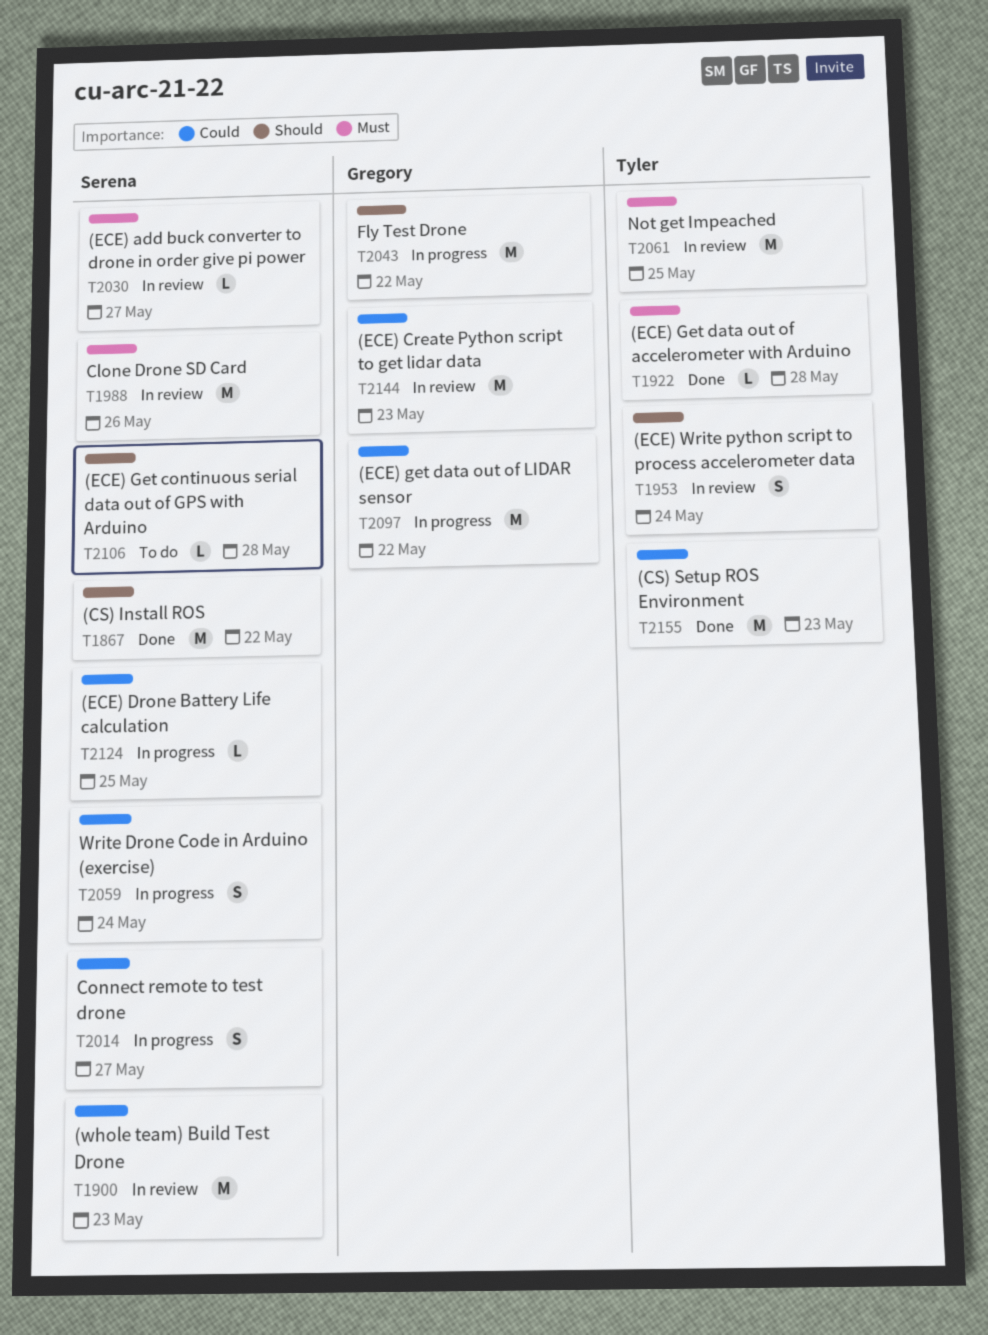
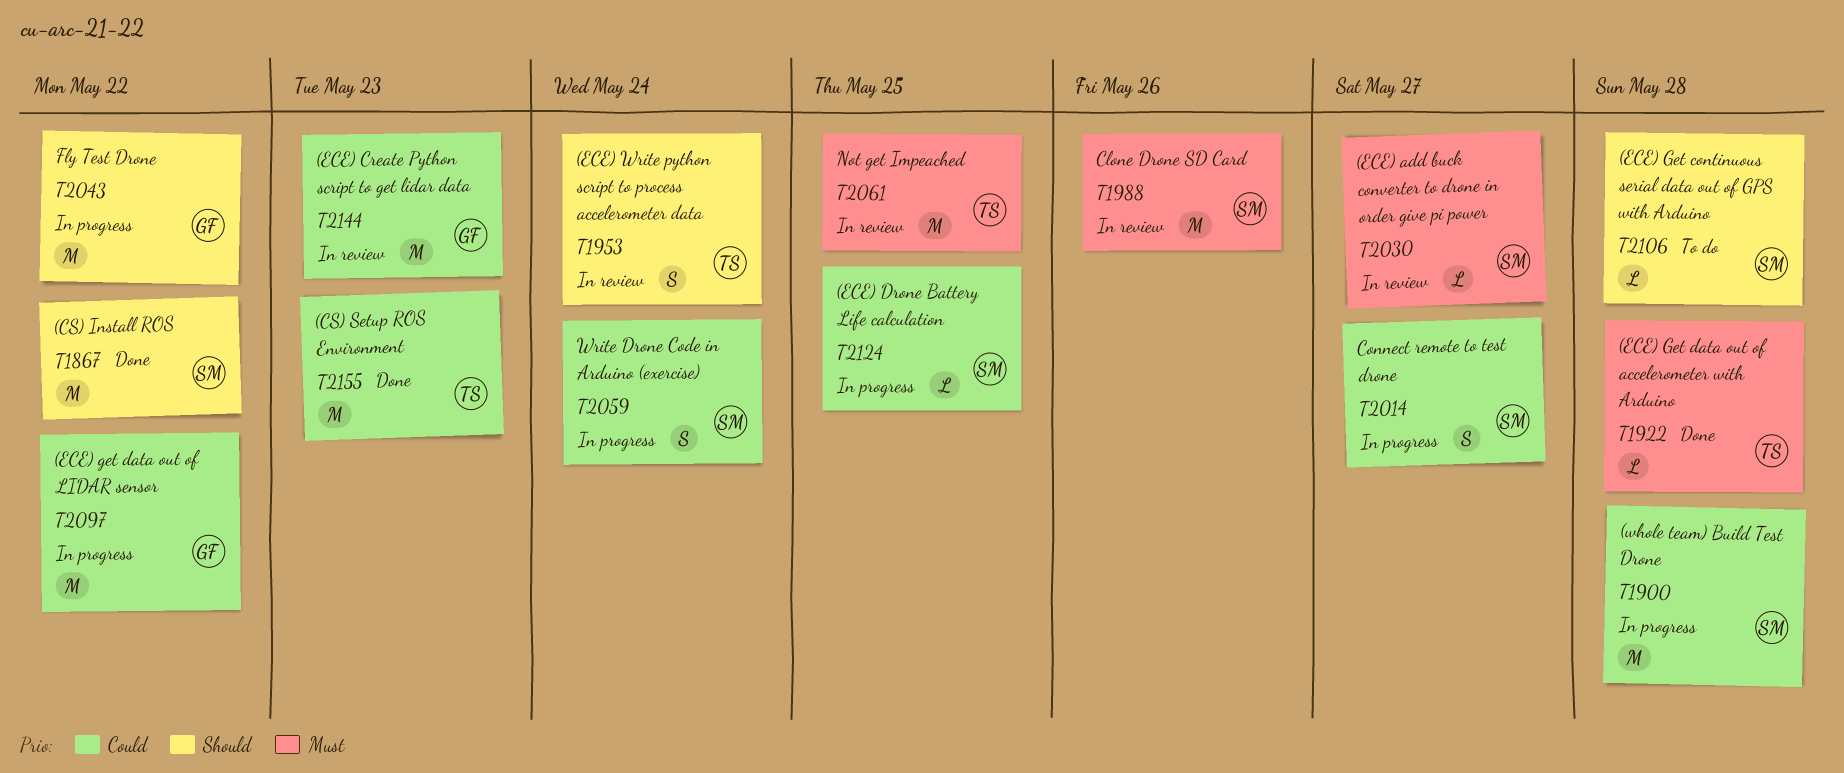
T1900, status: In review -> In progress
T1900, due: May 23 -> May 28

